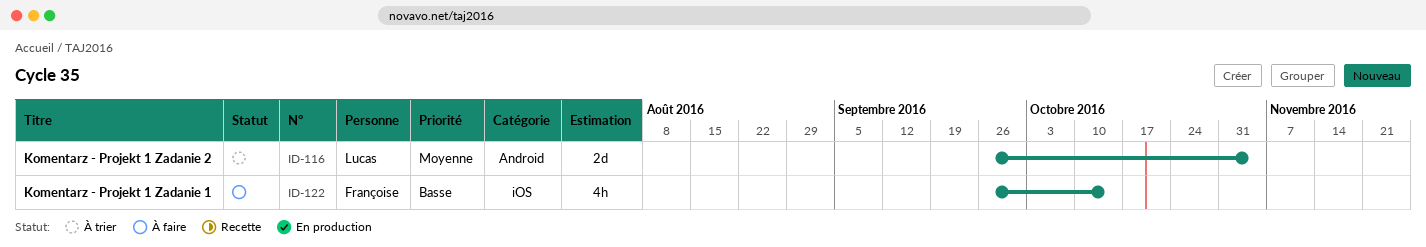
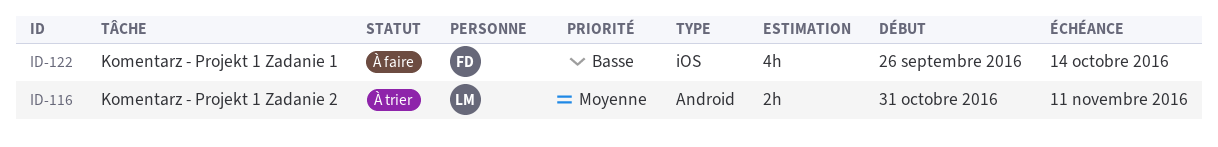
ID-116, estimate: 2d -> 2h
ID-116, start: Sep 26 -> Oct 31
ID-116, due: Nov 4 -> Nov 11

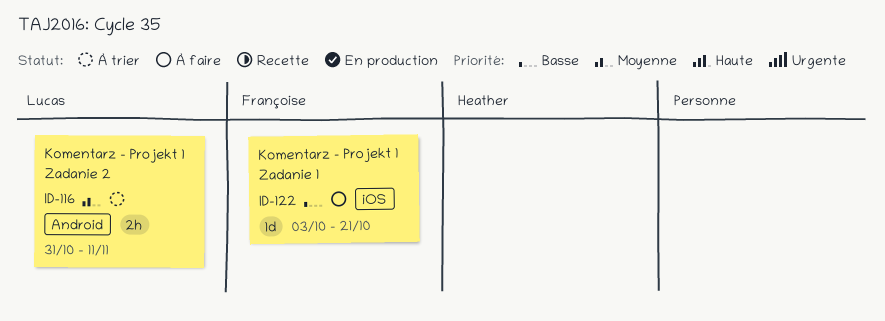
ID-122, estimate: 4h -> 1d
ID-122, start: Sep 26 -> Oct 3
ID-122, due: Oct 14 -> Oct 21

